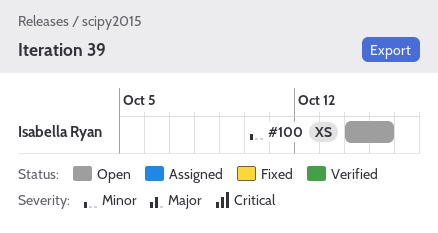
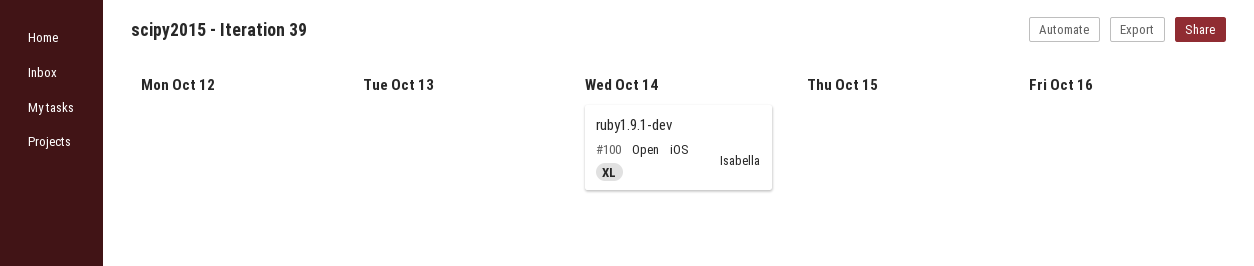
#100, estimate: XS -> XL
#100, due: Oct 15 -> Oct 14

